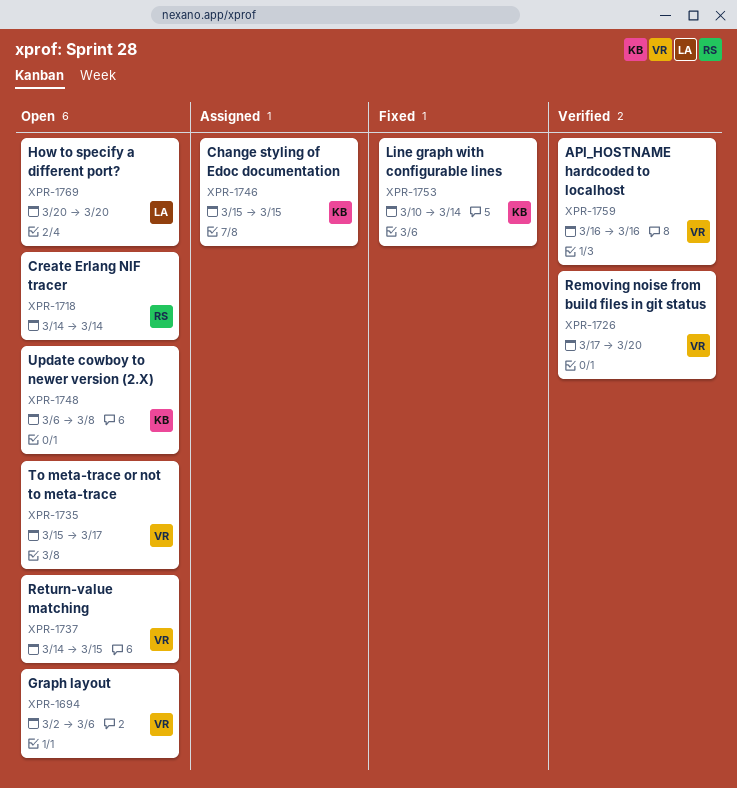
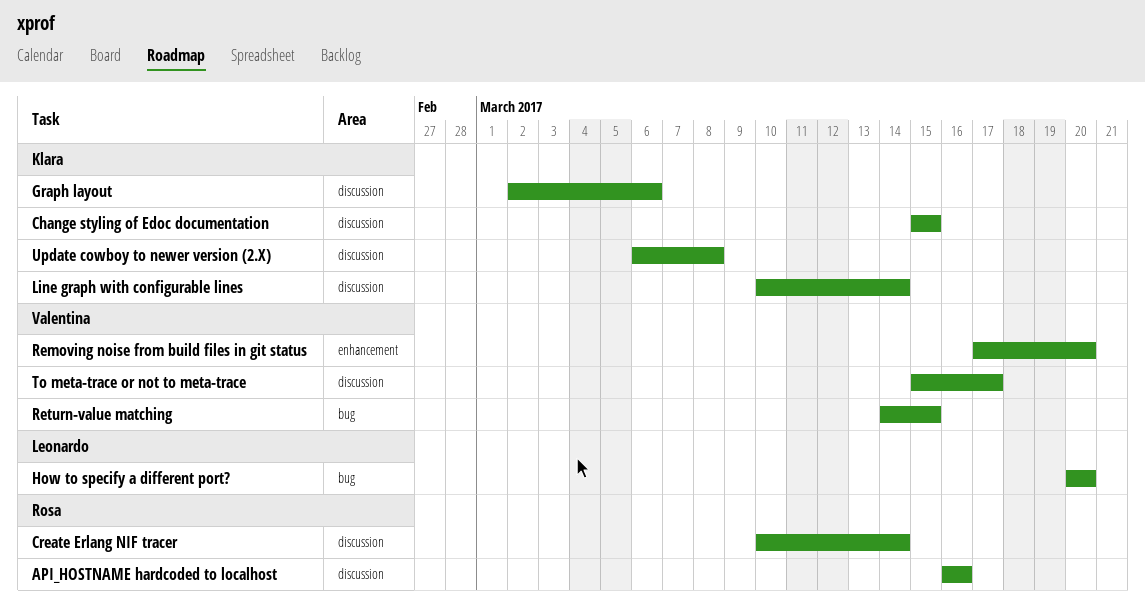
API_HOSTNAME hardcoded to localhost, owner: Valentina -> Rosa
Create Erlang NIF tracer, start: Mar 14 -> Mar 10
Graph layout, owner: Valentina -> Klara

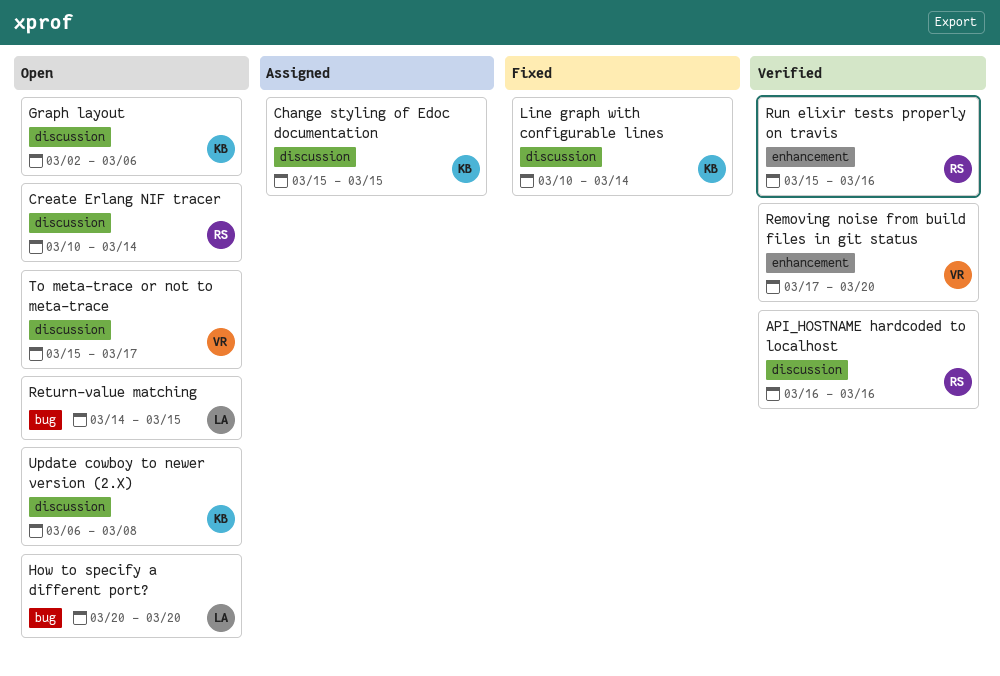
Return-value matching, owner: Valentina -> Leonardo
Run elixir tests properly on travis: none -> present

